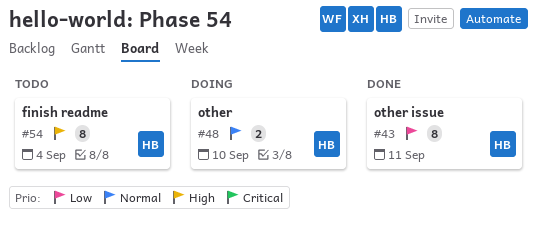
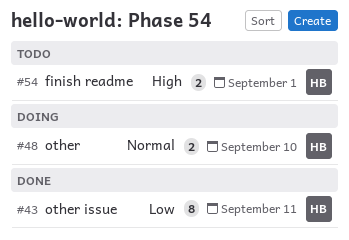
#54, estimate: 8 -> 2
#54, due: Sep 4 -> Sep 1

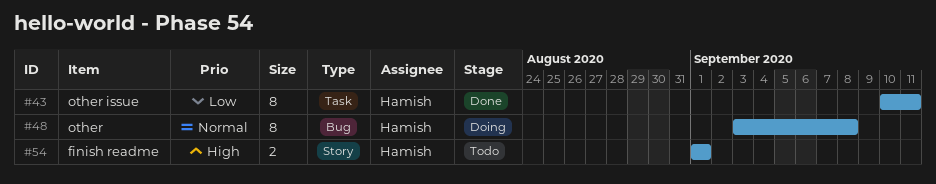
#48, estimate: 2 -> 8
#48, due: Sep 10 -> Sep 8

